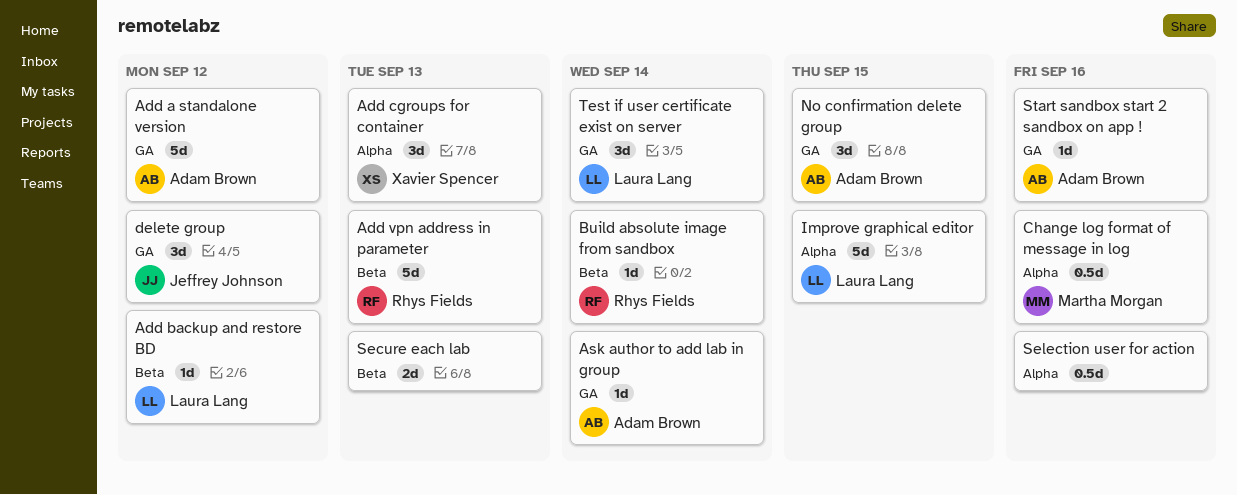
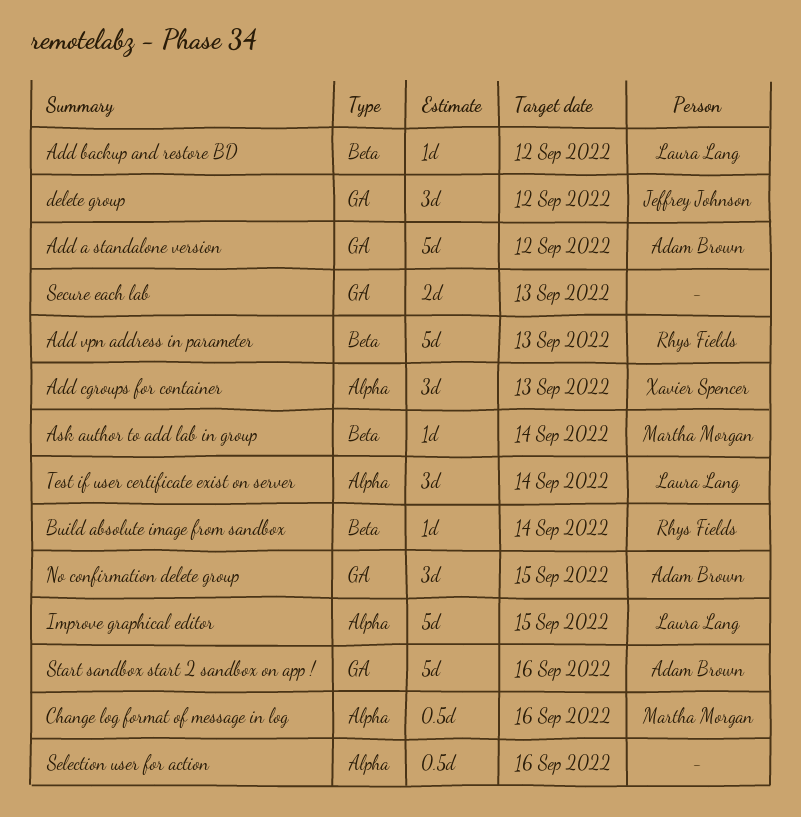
Ask author to add lab in group, owner: Adam Brown -> Martha Morgan
Ask author to add lab in group, label: GA -> Beta
Secure each lab, label: Beta -> GA
Start sandbox start 2 sandbox on app !, estimate: 1d -> 5d
Test if user certificate exist on server, label: GA -> Alpha

